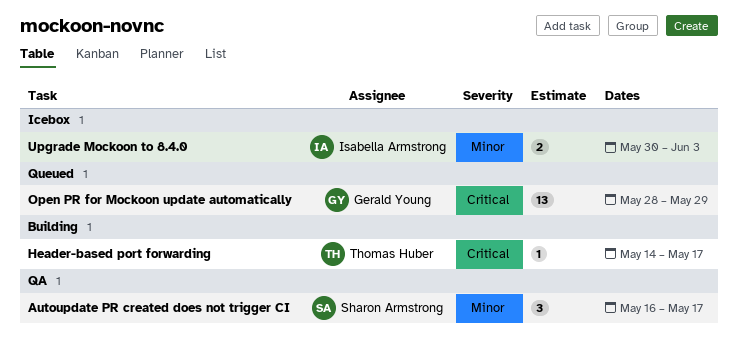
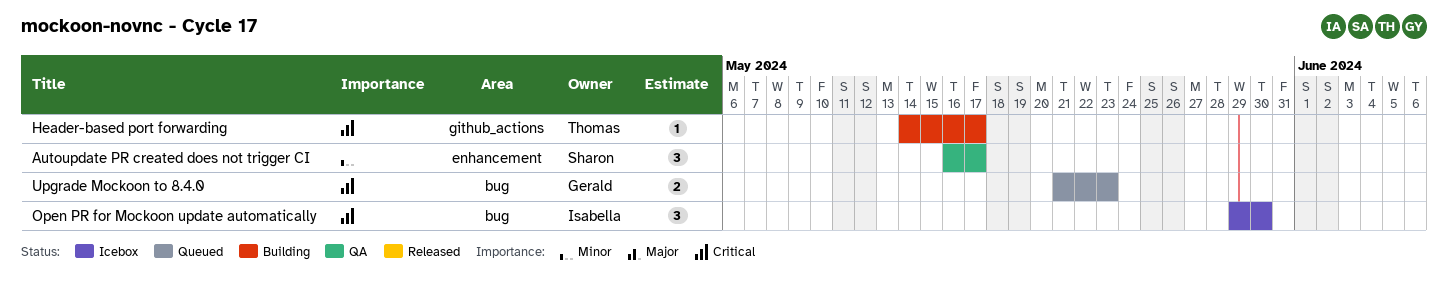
Open PR for Mockoon update automatically, status: Queued -> Icebox
Open PR for Mockoon update automatically, owner: Gerald Young -> Isabella Armstrong
Open PR for Mockoon update automatically, estimate: 13 -> 3
Open PR for Mockoon update automatically, start: May 28 -> May 29
Open PR for Mockoon update automatically, due: May 29 -> May 30
Upgrade Mockoon to 8.4.0, status: Icebox -> Queued
Upgrade Mockoon to 8.4.0, owner: Isabella Armstrong -> Gerald Young
Upgrade Mockoon to 8.4.0, priority: Minor -> Critical
Upgrade Mockoon to 8.4.0, start: May 30 -> May 21
Upgrade Mockoon to 8.4.0, due: Jun 3 -> May 23

